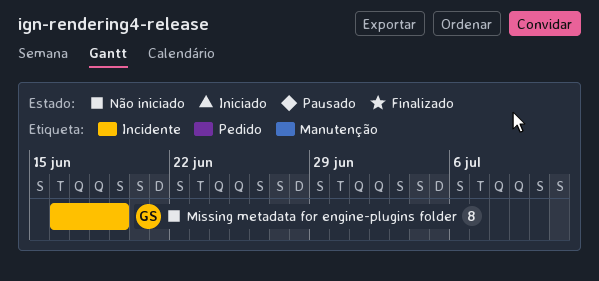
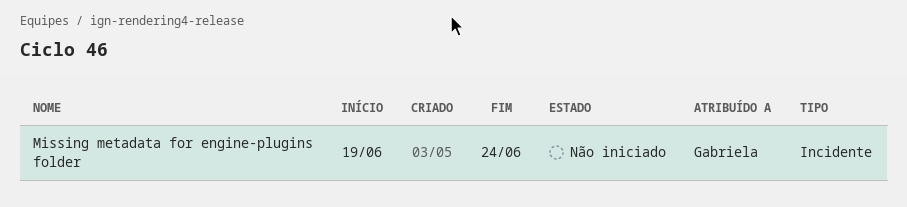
Missing metadata for engine-plugins folder, start: Jun 16 -> Jun 19
Missing metadata for engine-plugins folder, due: Jun 19 -> Jun 24

